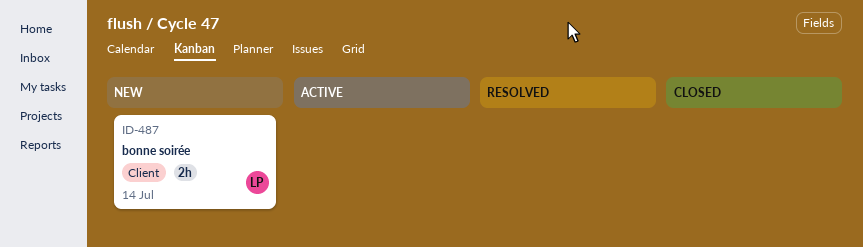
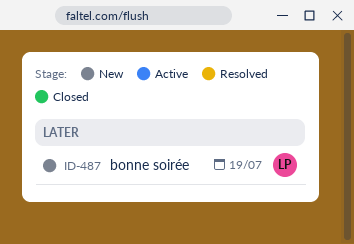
ID-487, due: Jul 14 -> Jul 19

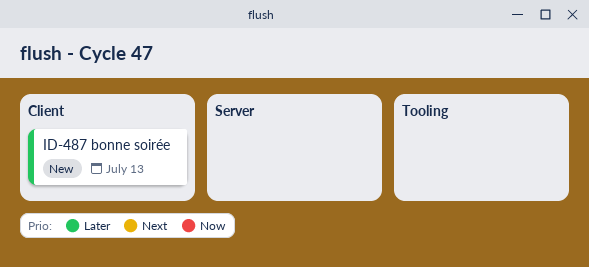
ID-487, due: Jul 19 -> Jul 13

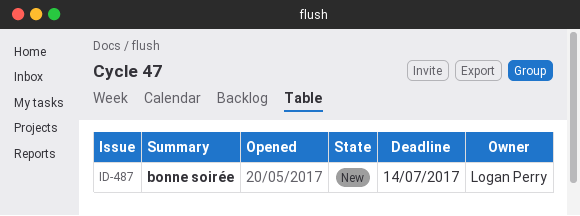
ID-487, due: Jul 13 -> Jul 14

